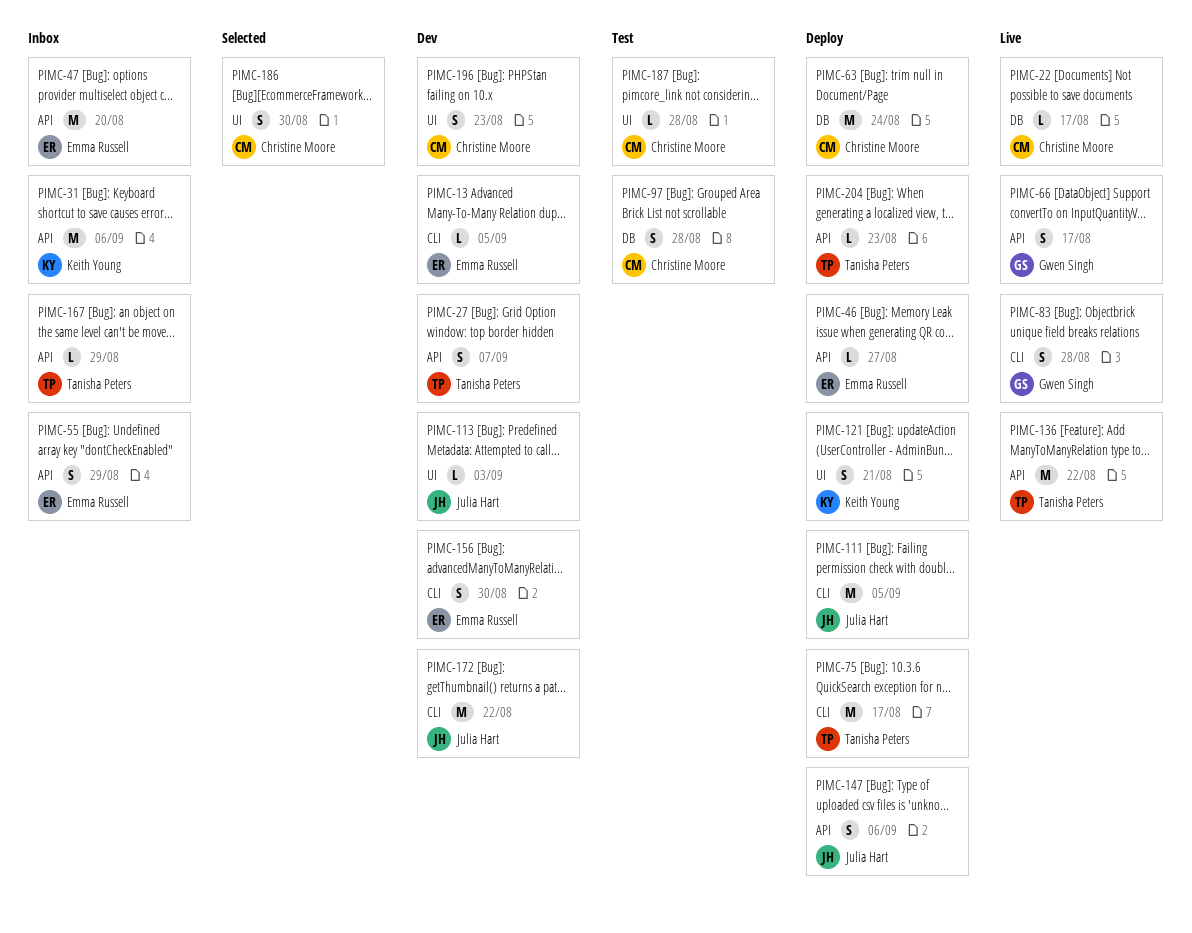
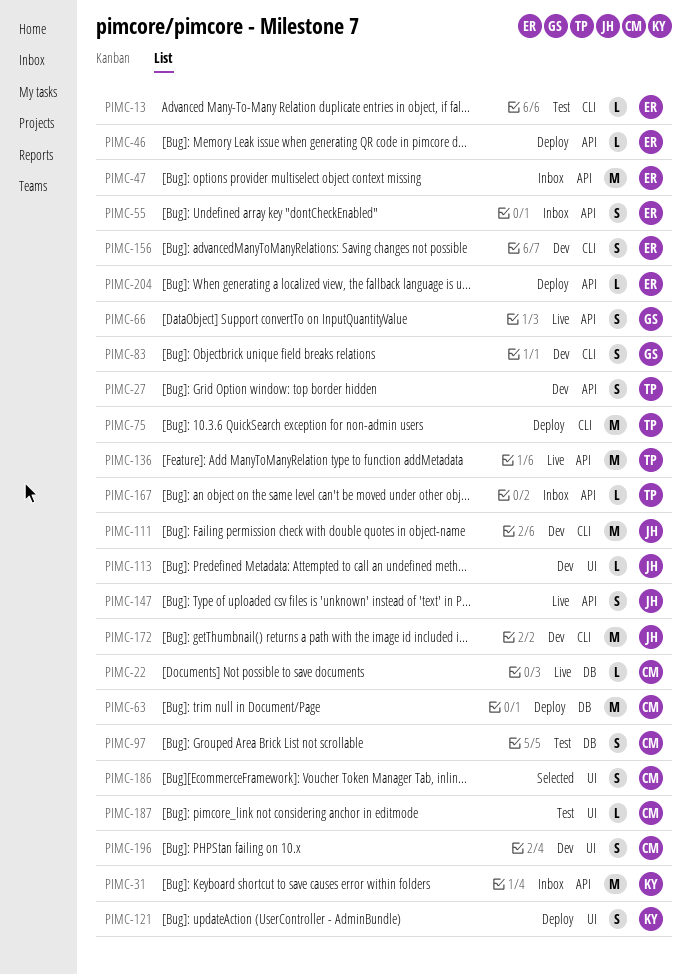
PIMC-13, status: Dev -> Test
PIMC-83, status: Live -> Dev
PIMC-111, status: Deploy -> Dev
PIMC-147, status: Deploy -> Live
PIMC-204, owner: Tanisha Peters -> Emma Russell

